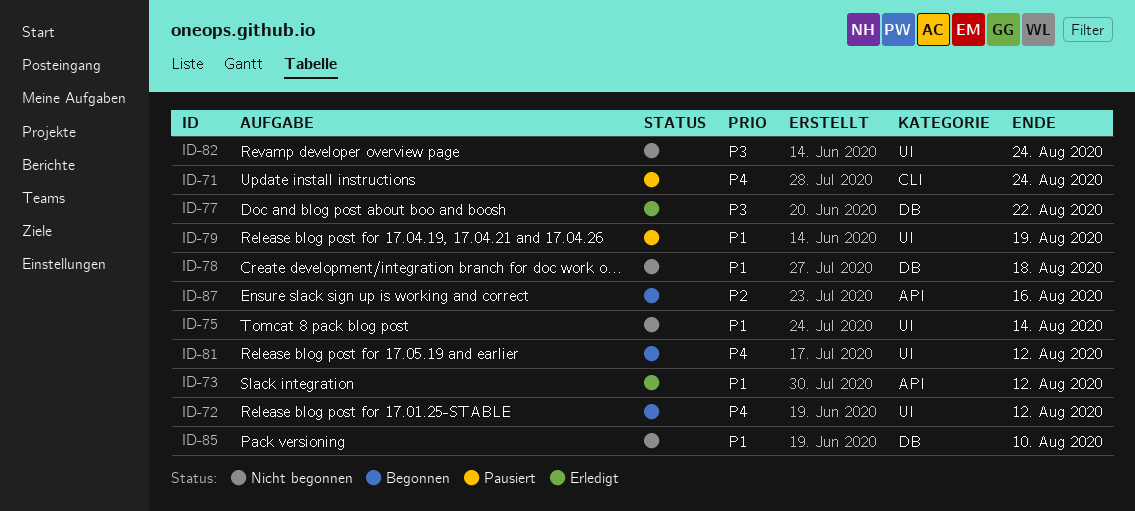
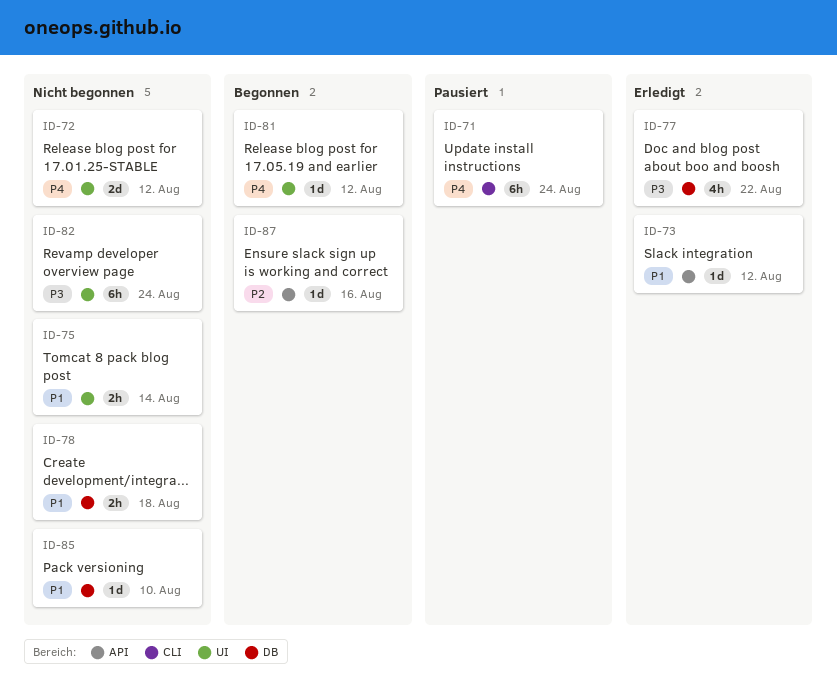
ID-72, status: Begonnen -> Nicht begonnen
ID-79: present -> none

